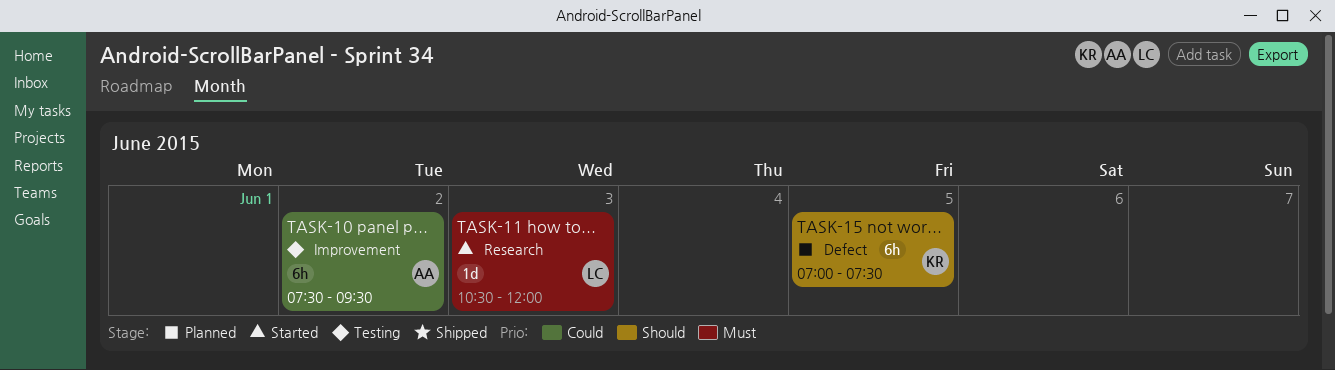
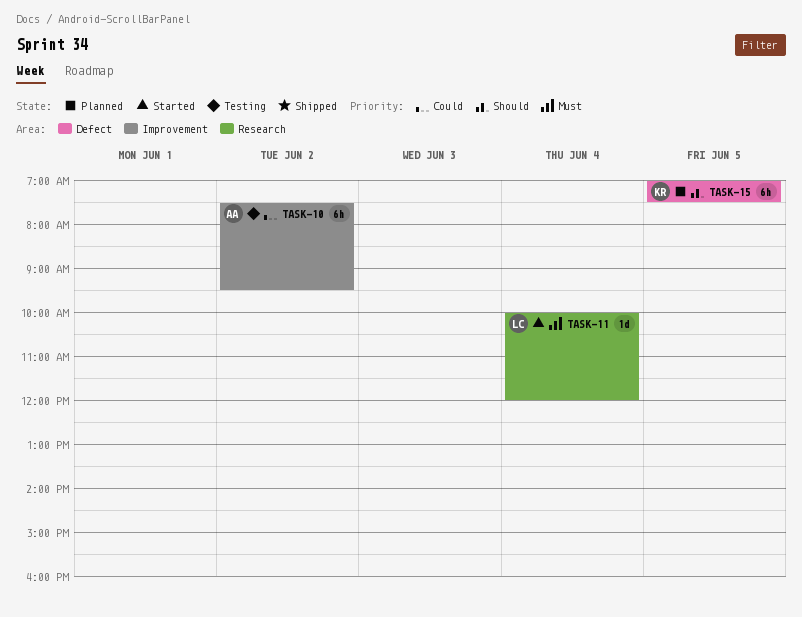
TASK-11, day: Jun 3 -> Jun 4
TASK-11, begins: 10:30 -> 10:00

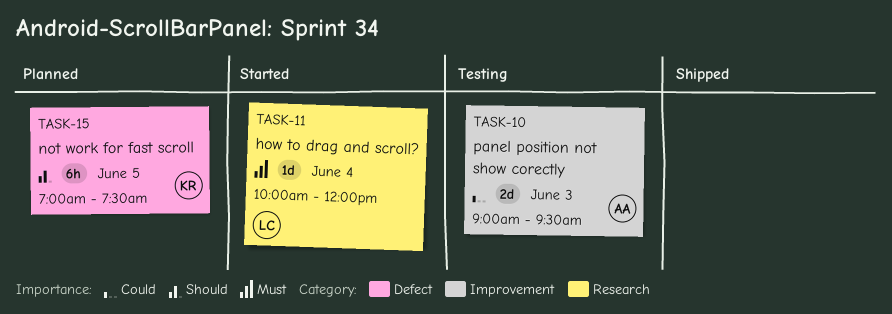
TASK-10, estimate: 6h -> 2d
TASK-10, day: Jun 2 -> Jun 3
TASK-10, begins: 07:30 -> 09:00

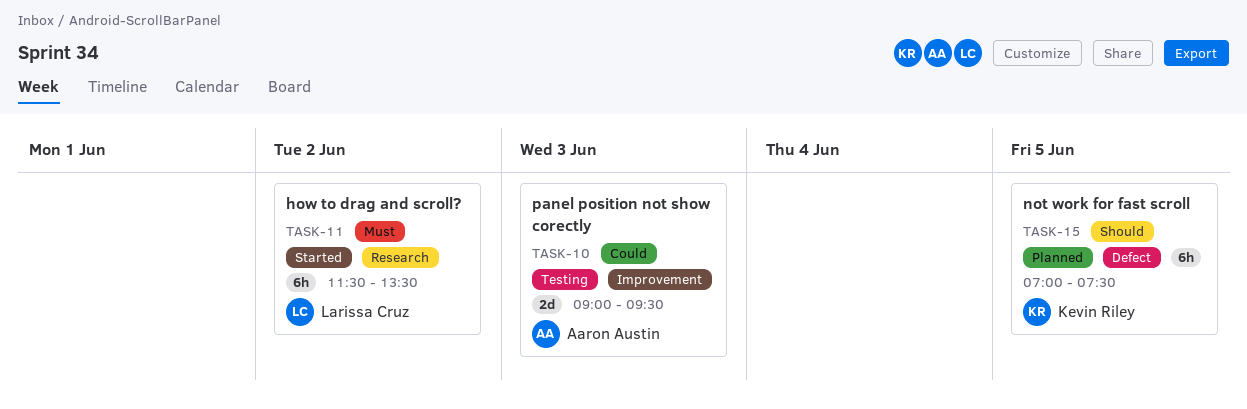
TASK-11, estimate: 1d -> 6h
TASK-11, day: Jun 4 -> Jun 2
TASK-11, begins: 10:00 -> 11:30
TASK-11, ends: 12:00 -> 13:30

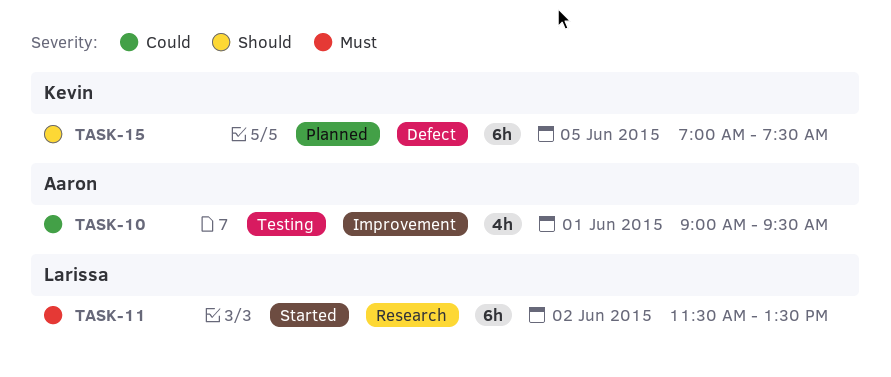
TASK-10, estimate: 2d -> 4h
TASK-10, day: Jun 3 -> Jun 1

